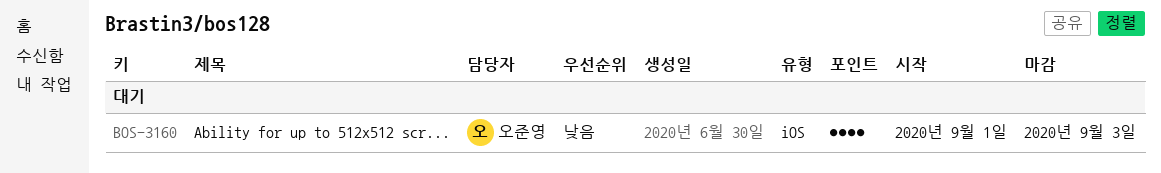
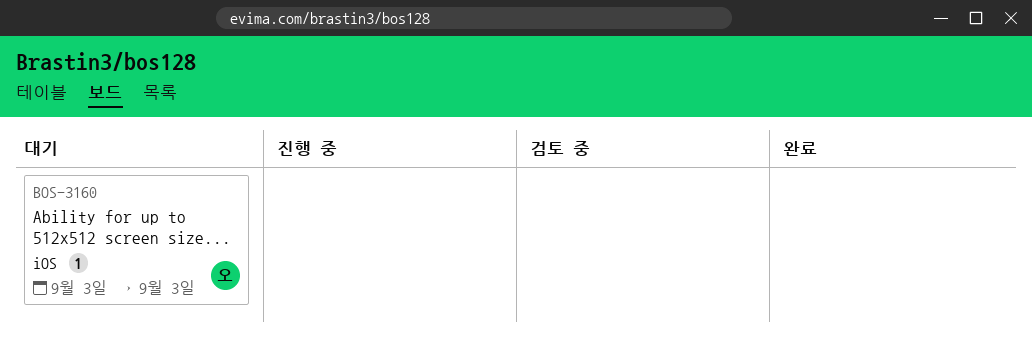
BOS-3160, estimate: 4 -> 1
BOS-3160, start: Sep 1 -> Sep 3

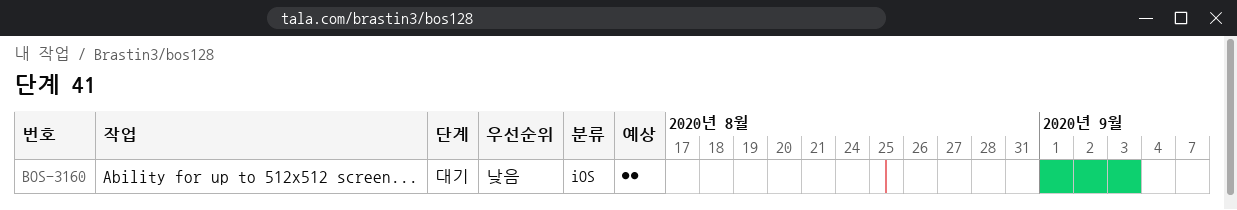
BOS-3160, estimate: 1 -> 2
BOS-3160, start: Sep 3 -> Sep 1

